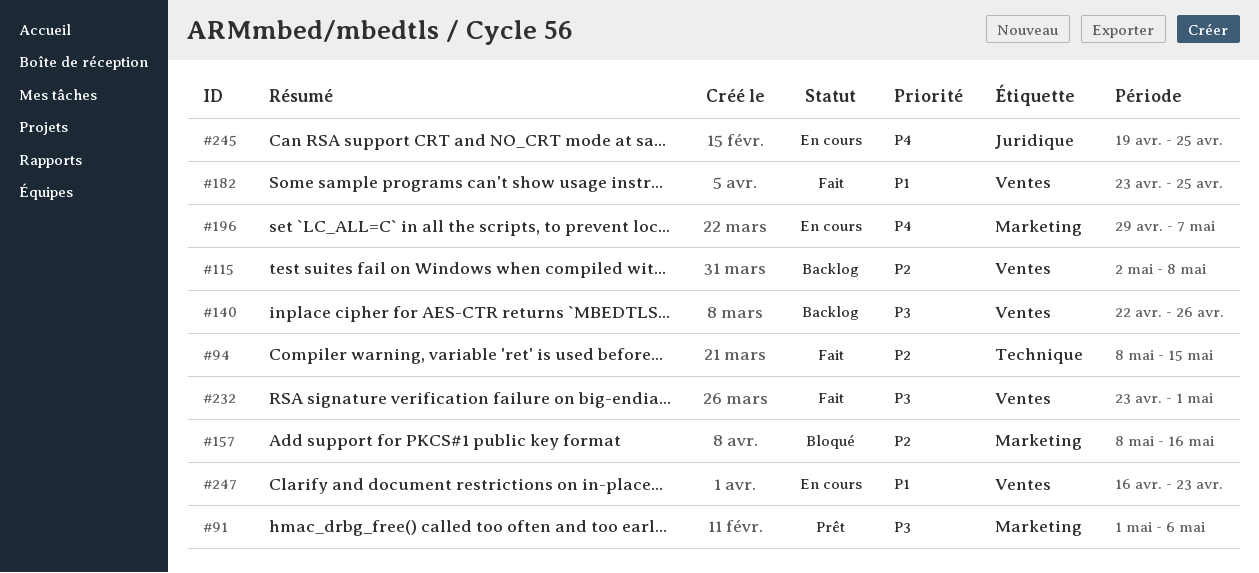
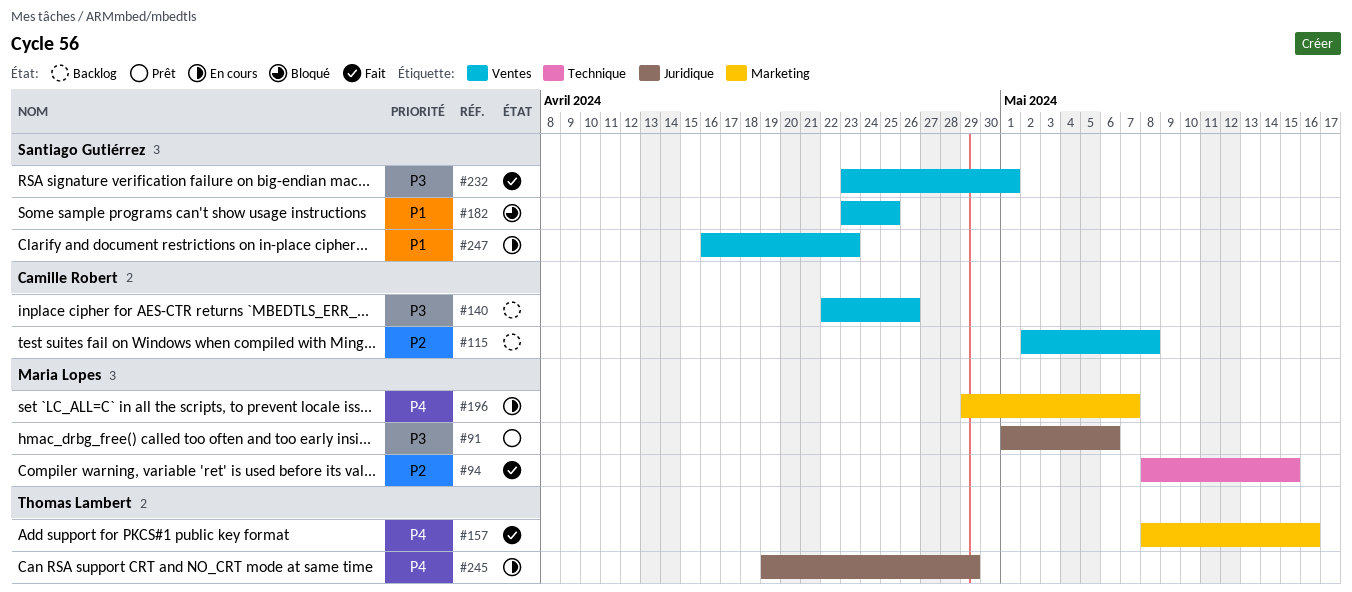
#91, label: Marketing -> Juridique
#157, status: Bloqué -> Fait
#157, priority: P2 -> P4
#182, status: Fait -> Bloqué
#245, due: Apr 25 -> Apr 29

